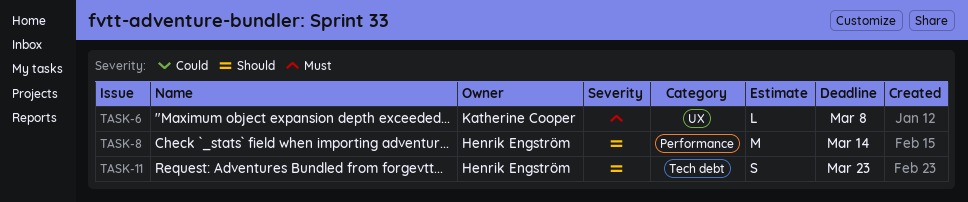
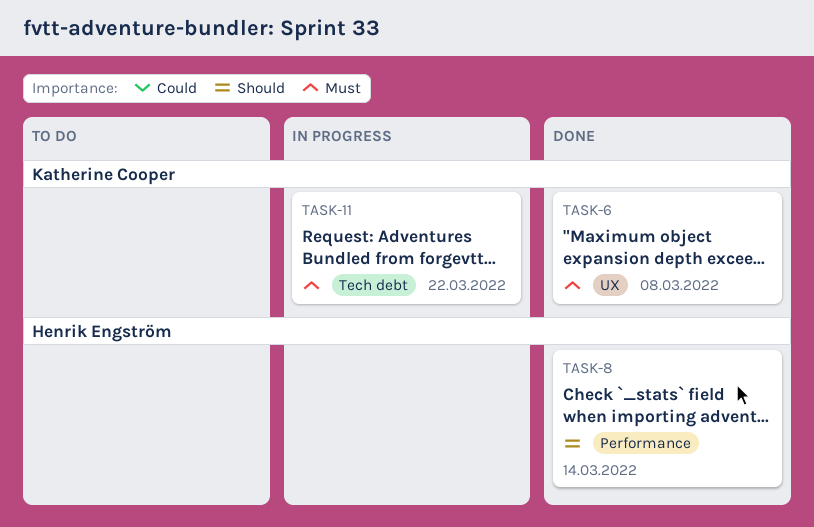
TASK-11, owner: Henrik Engström -> Katherine Cooper
TASK-11, priority: Should -> Must
TASK-11, due: Mar 23 -> Mar 22

